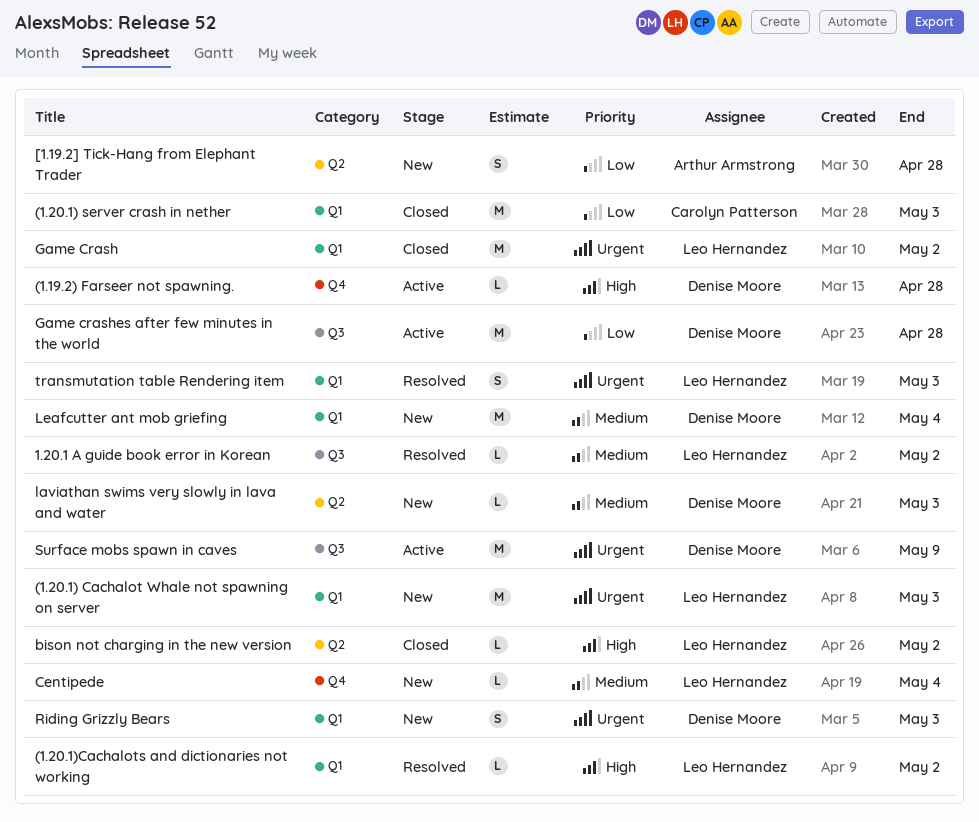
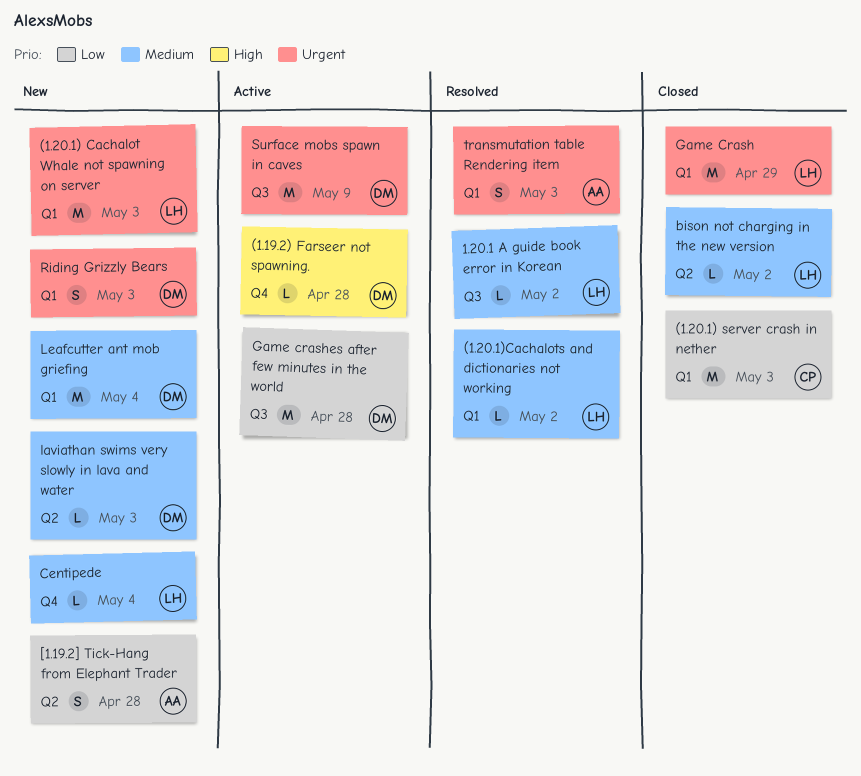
(1.20.1)Cachalots and dictionaries not working, priority: High -> Medium
bison not charging in the new version, priority: High -> Medium
Game Crash, due: May 2 -> Apr 29
transmutation table Rendering item, owner: Leo Hernandez -> Arthur Armstrong

